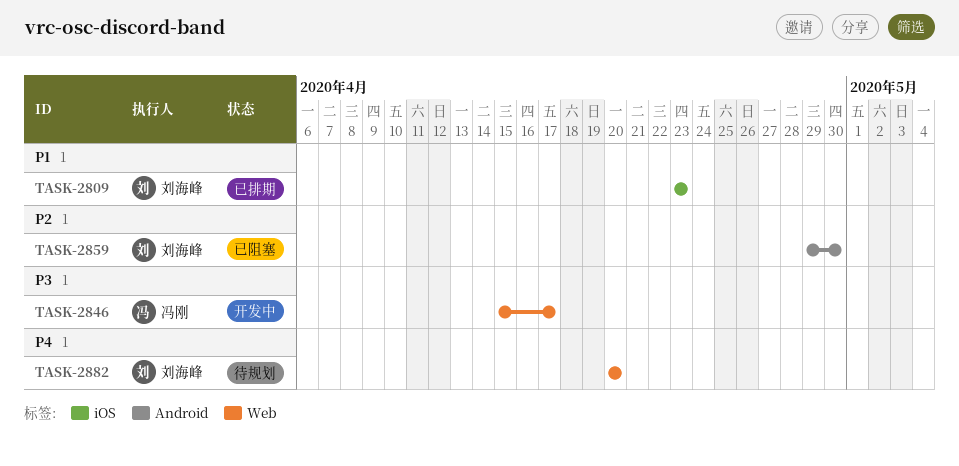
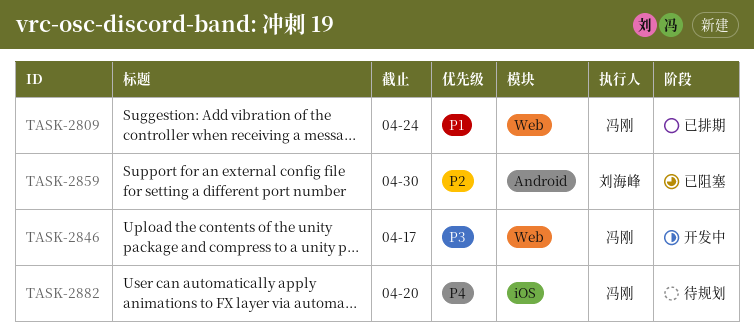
TASK-2809, owner: 刘海峰 -> 冯刚
TASK-2809, label: iOS -> Web
TASK-2809, due: Apr 23 -> Apr 24
TASK-2882, owner: 刘海峰 -> 冯刚
TASK-2882, label: Web -> iOS

